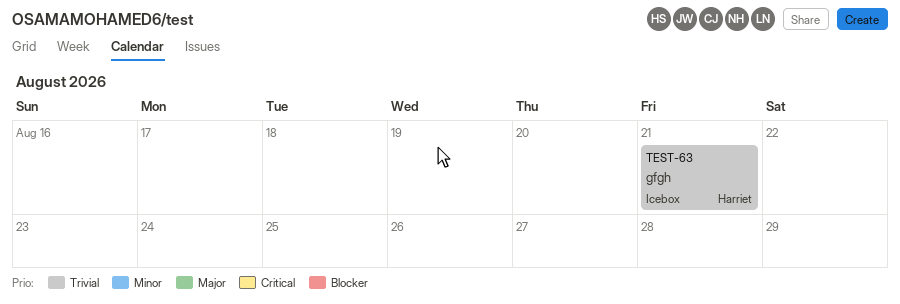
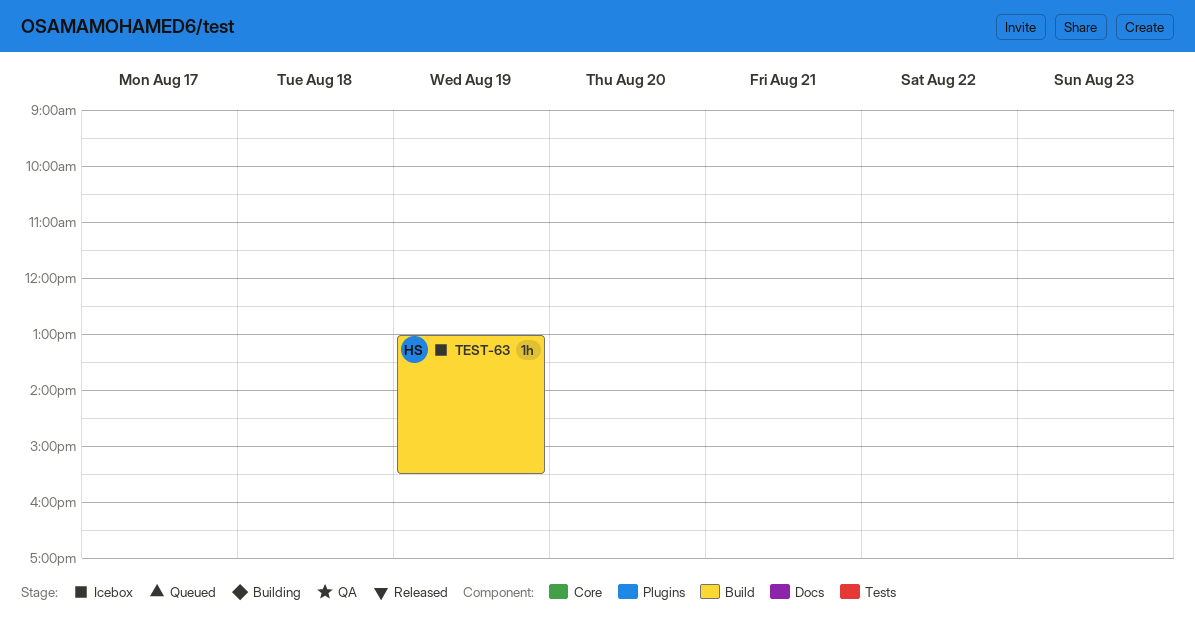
TEST-63, day: Aug 21 -> Aug 19

